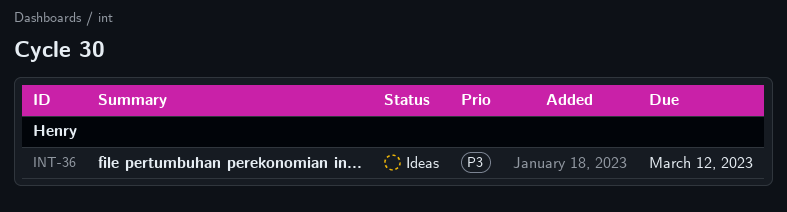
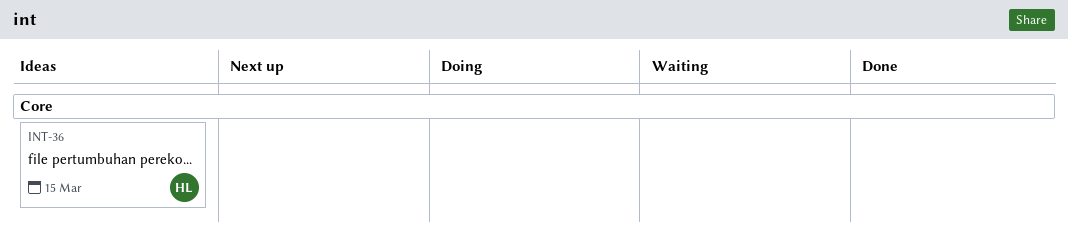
INT-36, due: Mar 12 -> Mar 15

